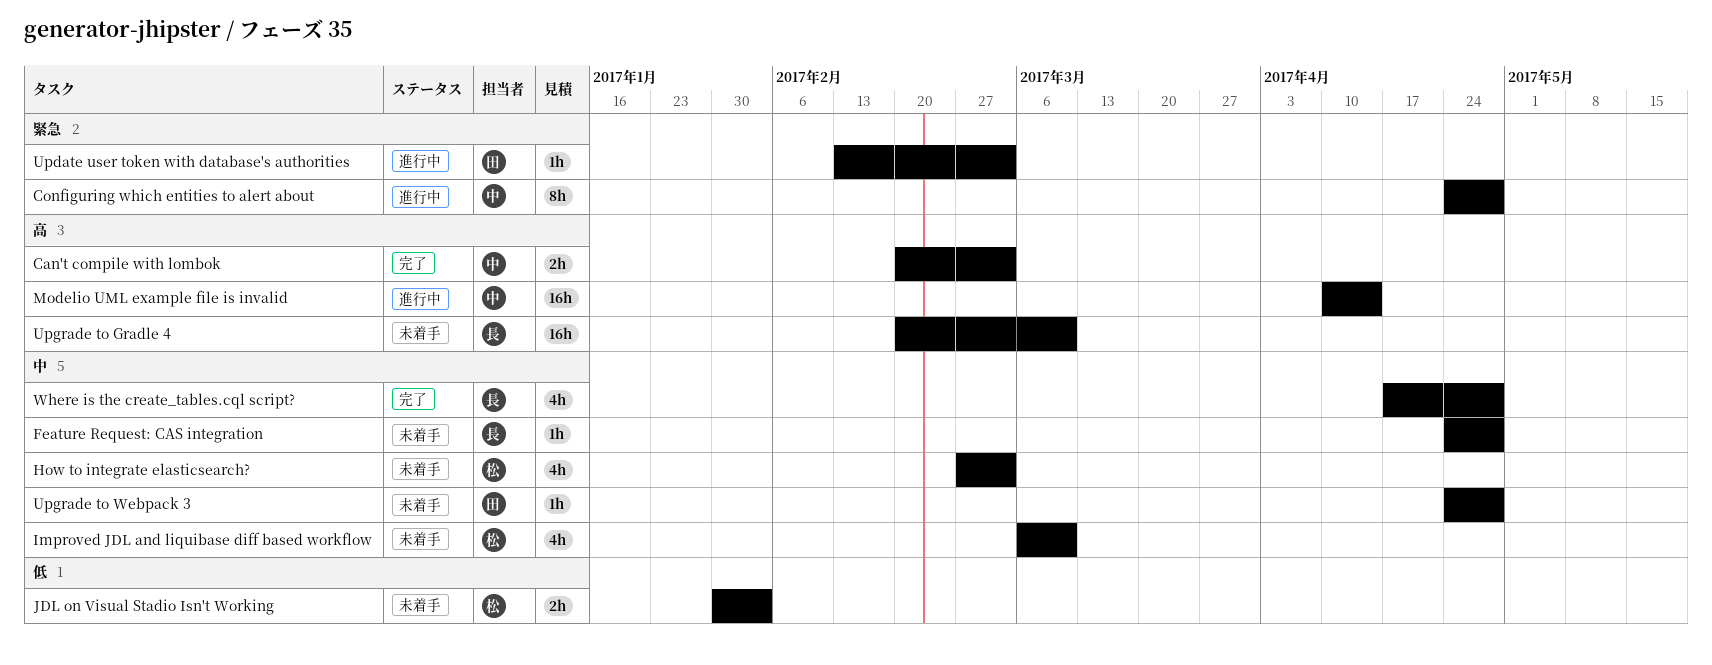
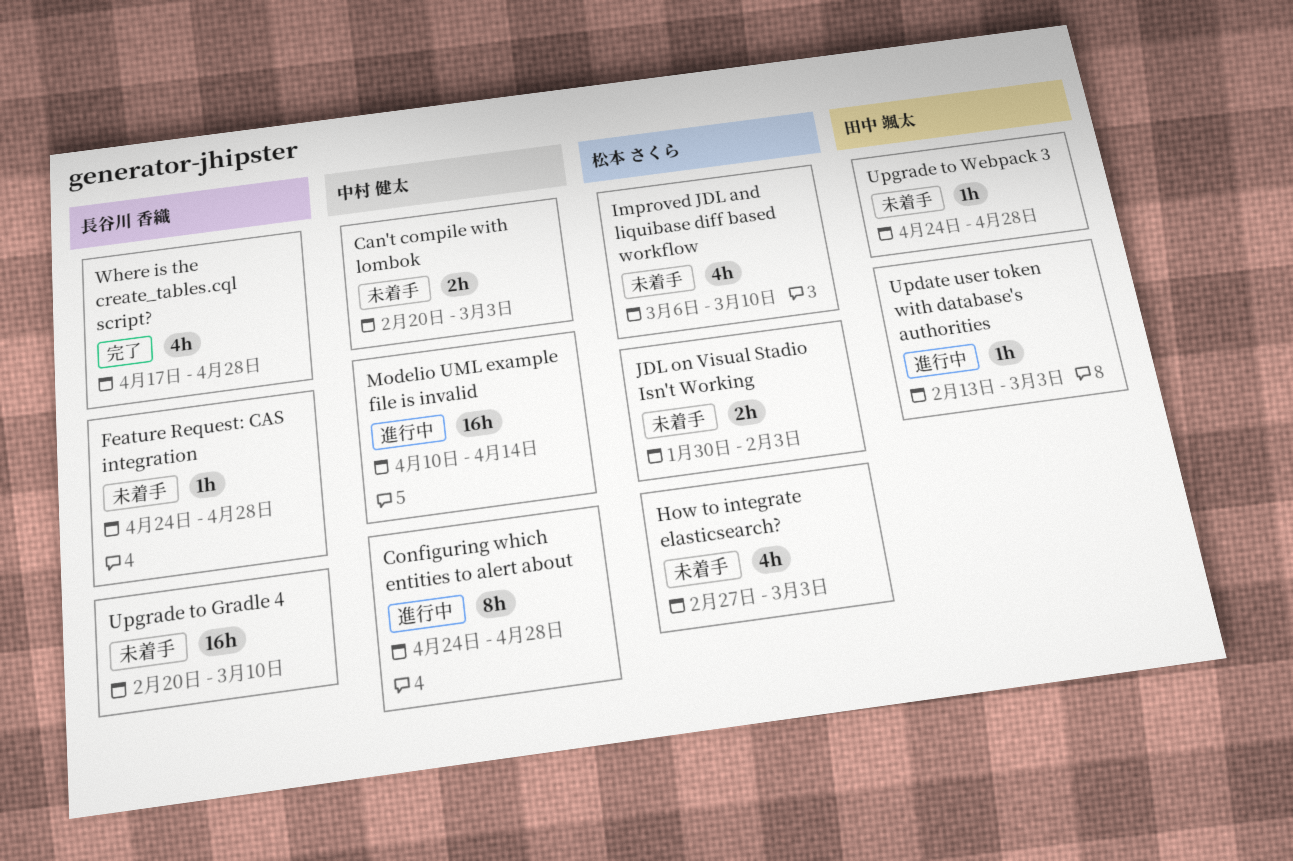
Can't compile with lombok, status: 完了 -> 未着手

